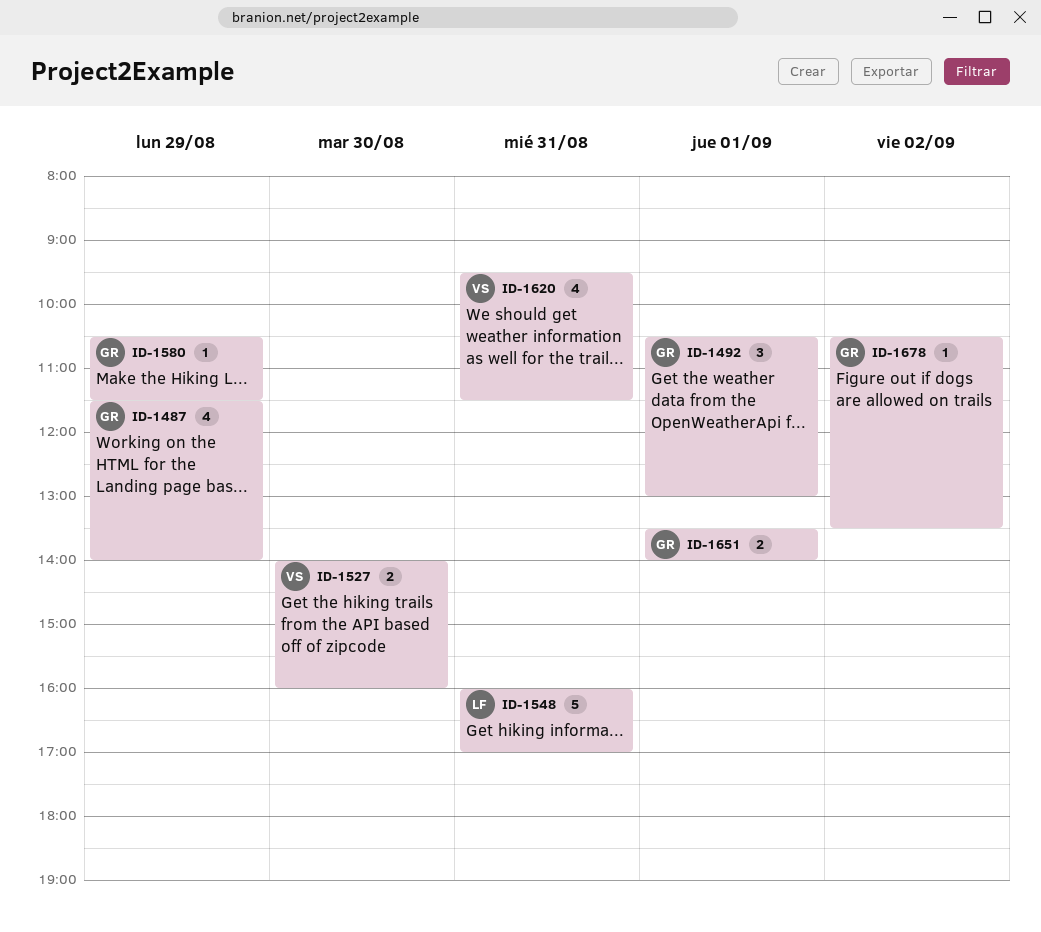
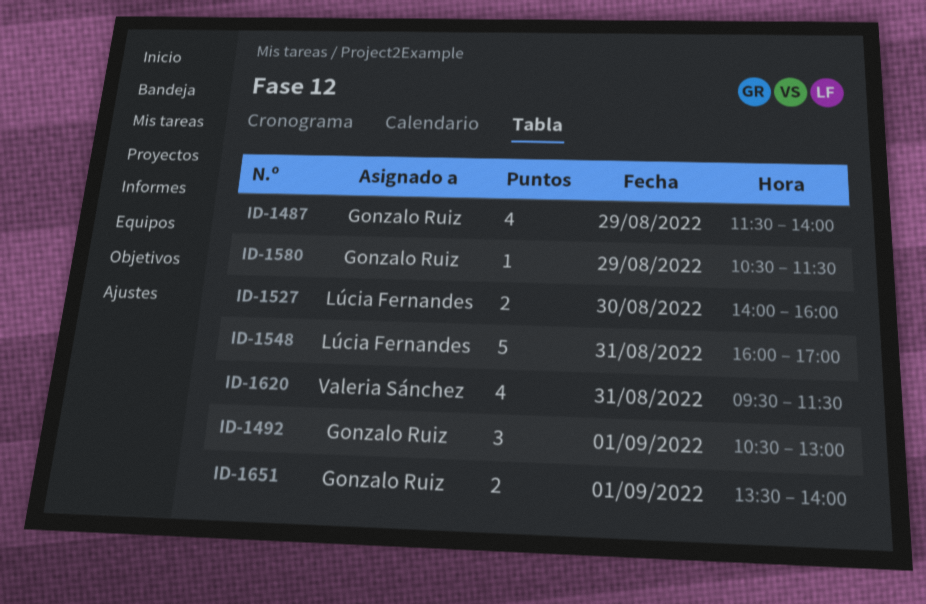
ID-1527, owner: Valeria Sánchez -> Lúcia Fernandes
ID-1678: present -> none

